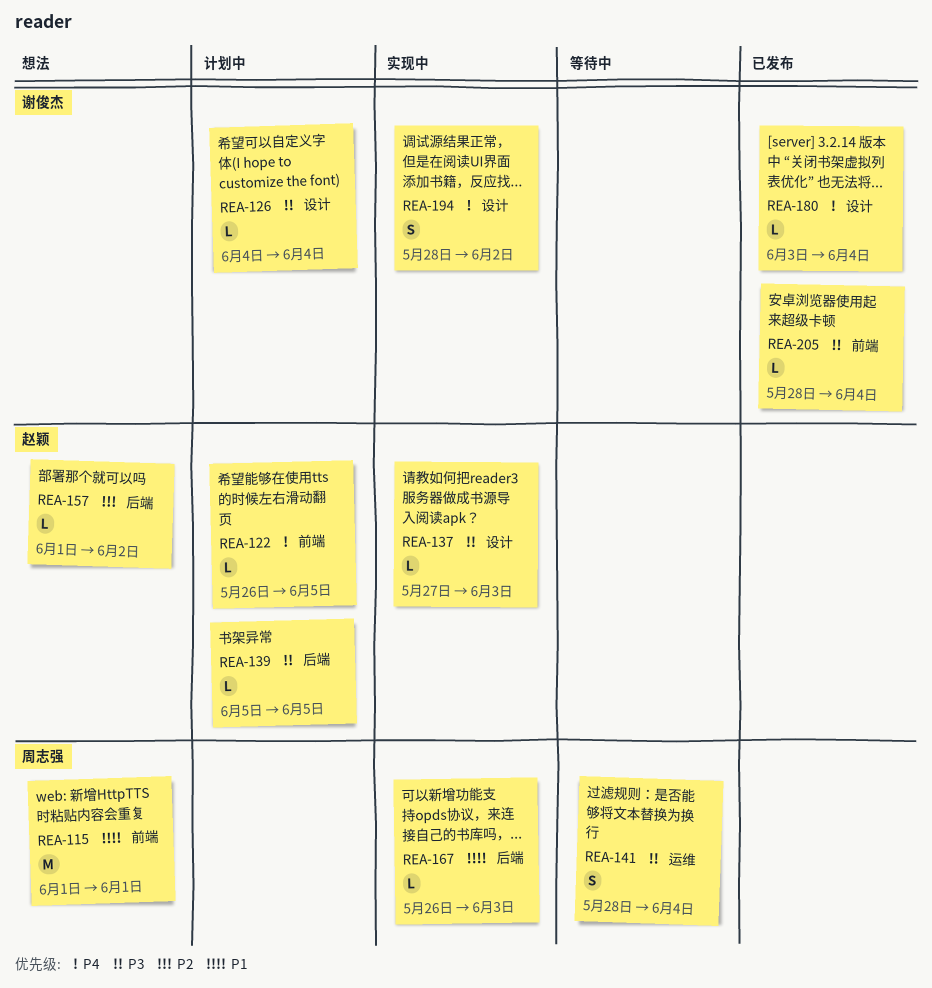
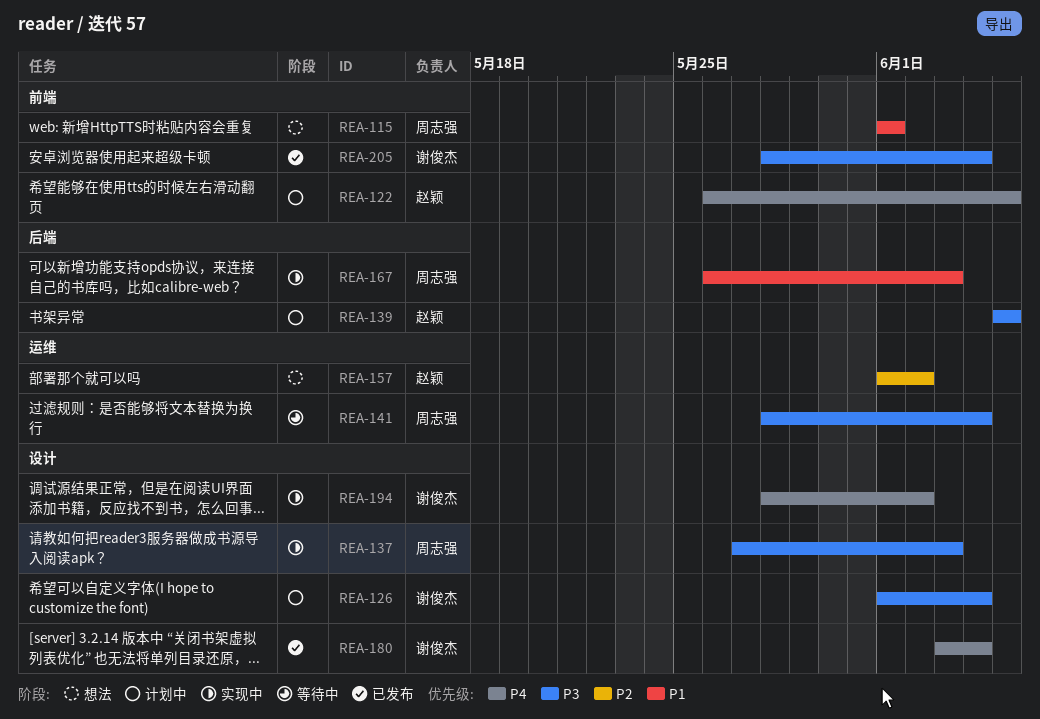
REA-126, start: Jun 4 -> Jun 1
REA-137, owner: 赵颖 -> 周志强
REA-157, label: 后端 -> 运维

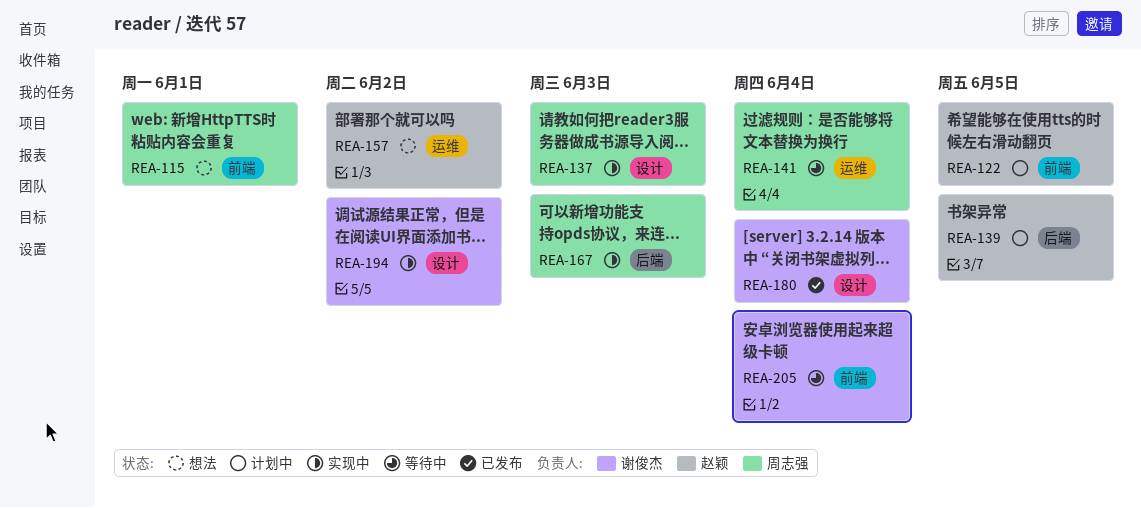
REA-126: present -> none
REA-205, status: 已发布 -> 等待中

